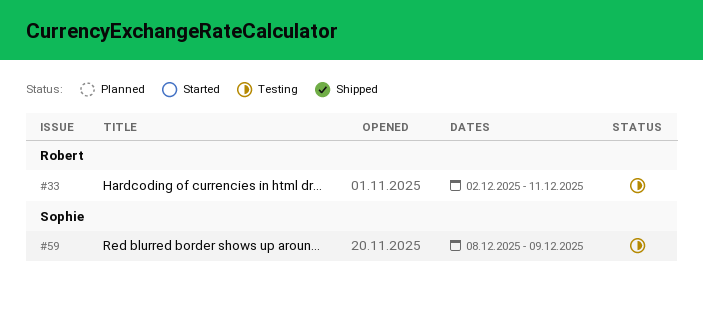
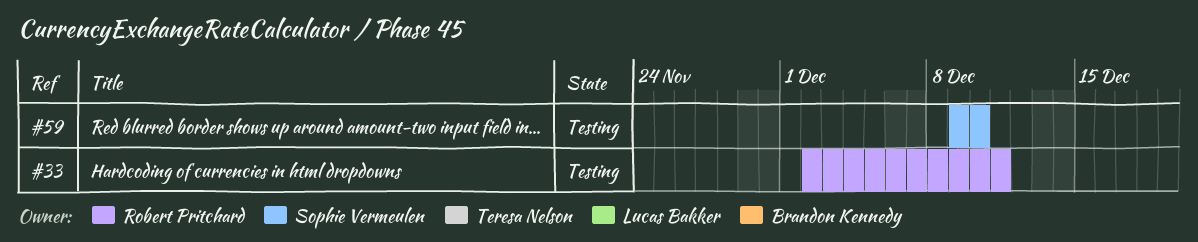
#59, start: Dec 8 -> Dec 9
#59, due: Dec 9 -> Dec 10

